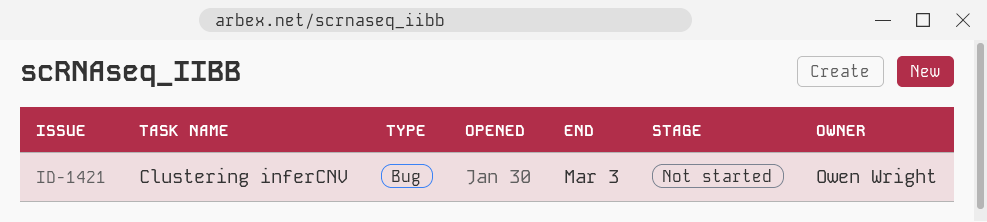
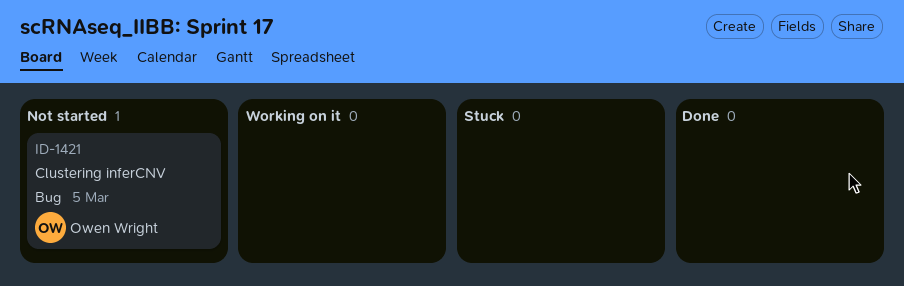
ID-1421, due: Mar 3 -> Mar 5

